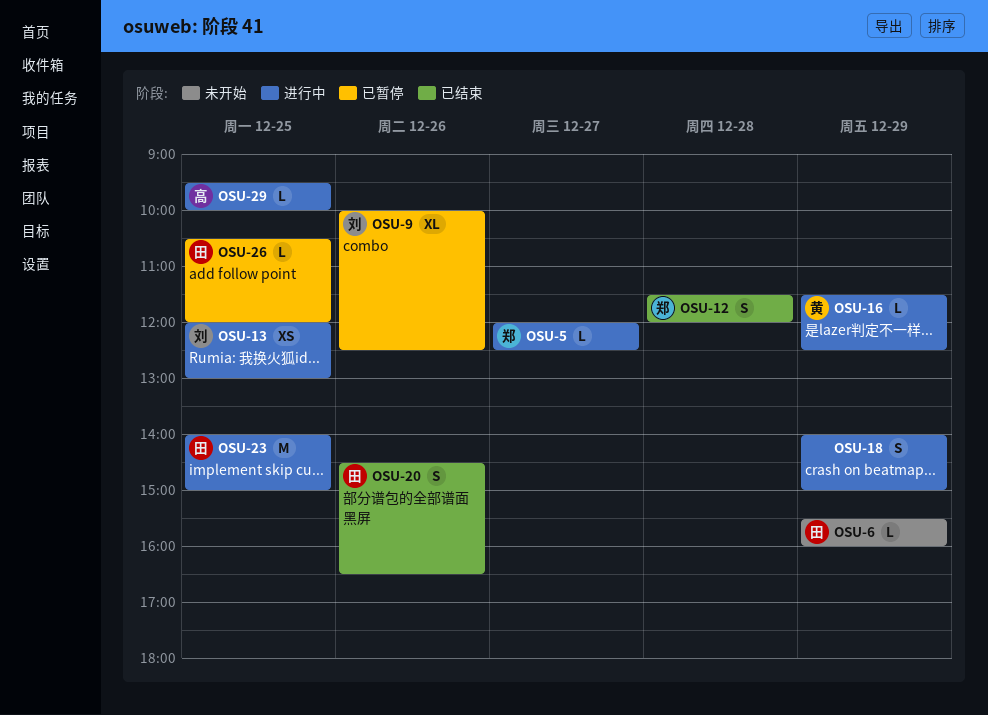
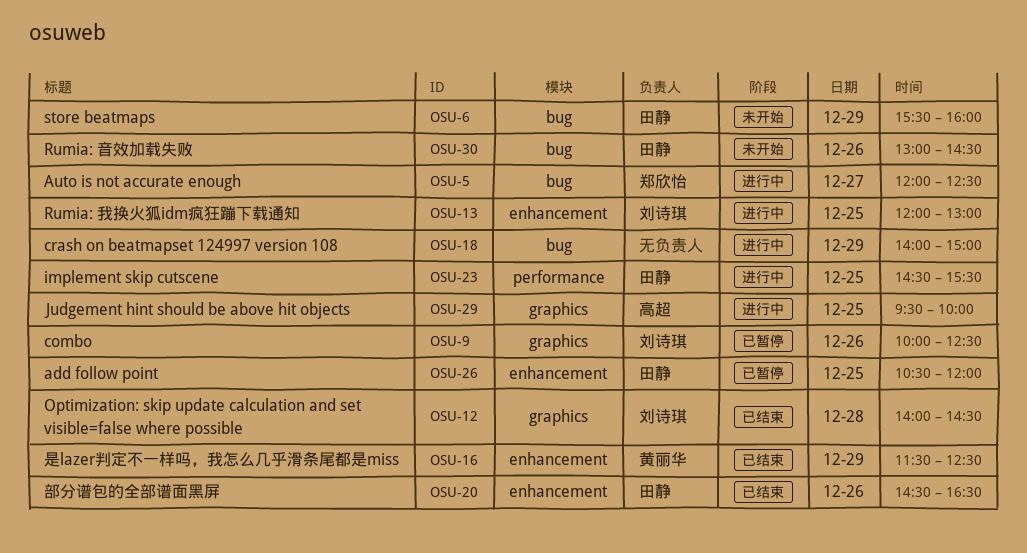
OSU-12, owner: 郑欣怡 -> 刘诗琪
OSU-12, begins: 11:30 -> 14:00
OSU-12, ends: 12:00 -> 14:30
OSU-16, status: 进行中 -> 已结束
OSU-23, begins: 14:00 -> 14:30
OSU-23, ends: 15:00 -> 15:30
OSU-30: none -> present

